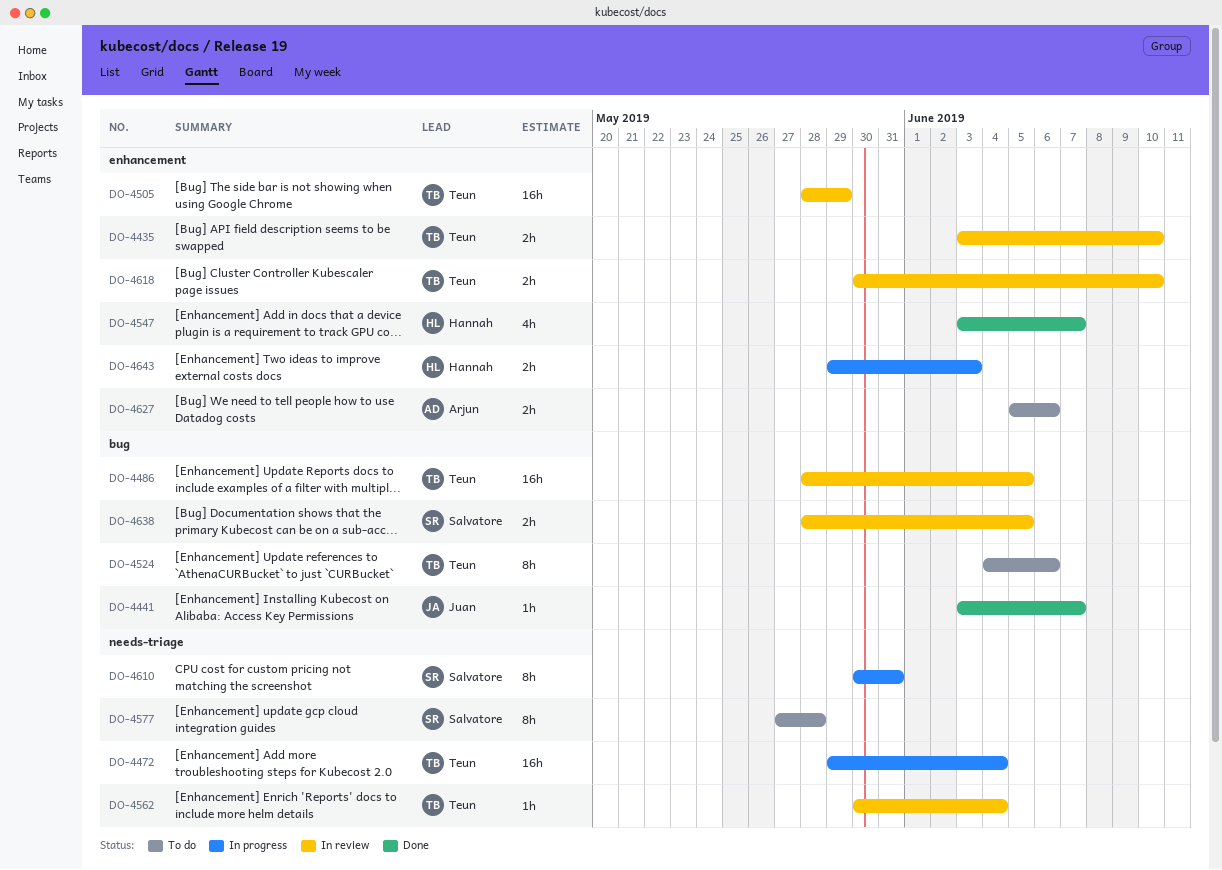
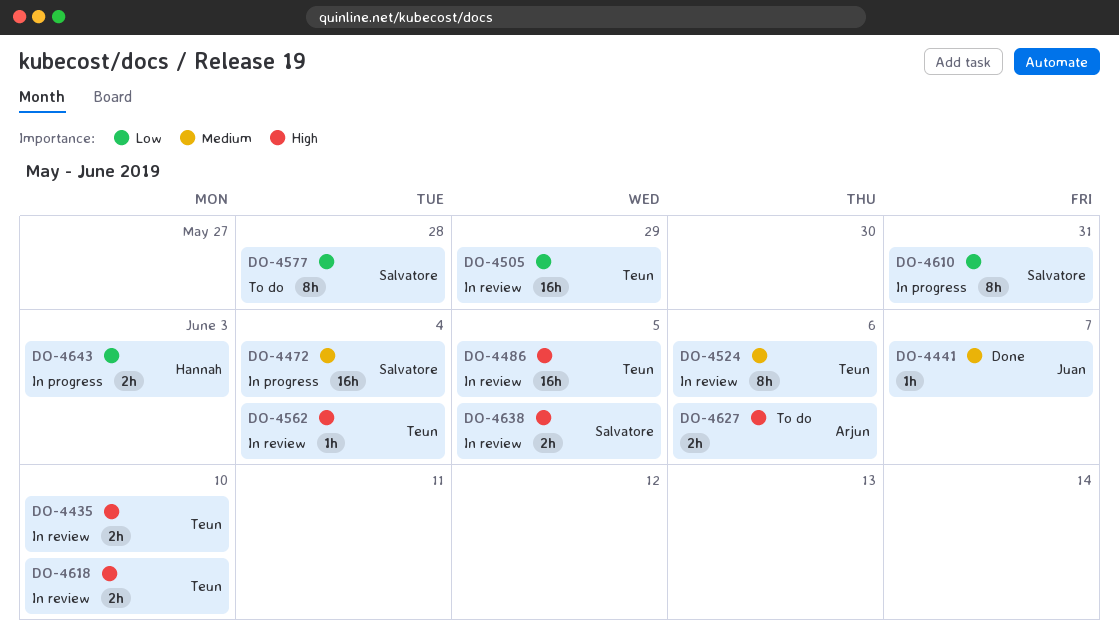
DO-4472, owner: Teun -> Salvatore
DO-4524, status: To do -> In review
DO-4547: present -> none

